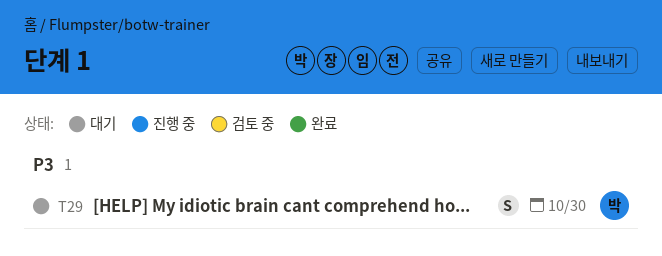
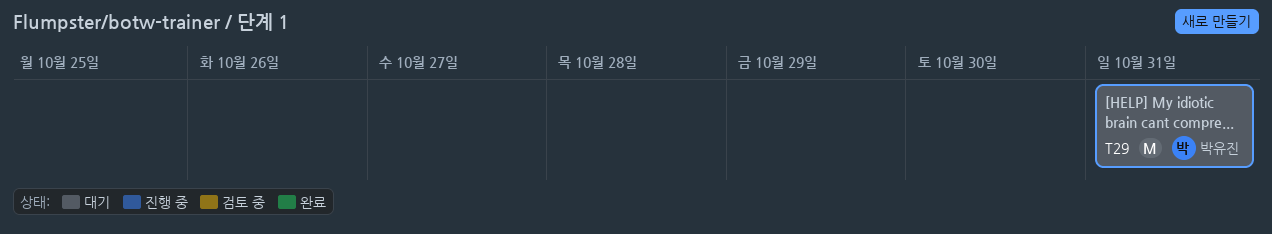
T29, estimate: S -> M
T29, due: Oct 30 -> Oct 31

